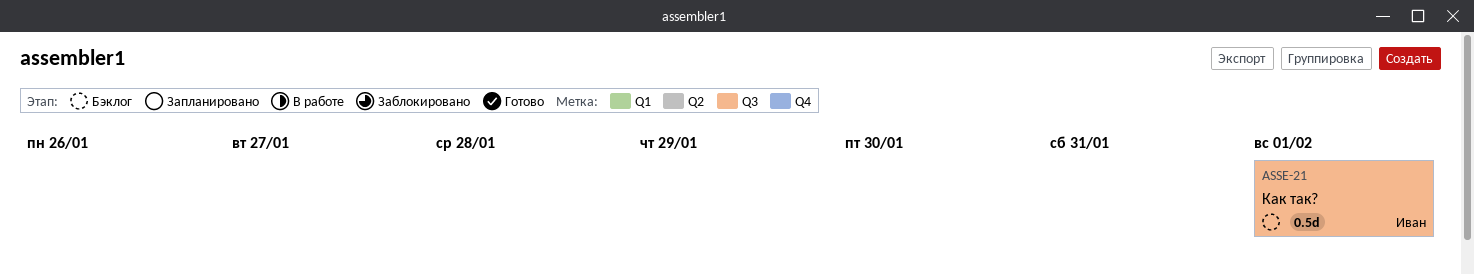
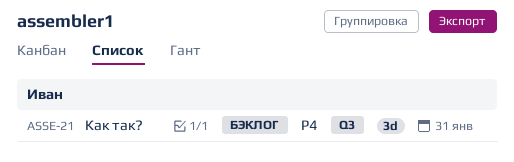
ASSE-21, estimate: 0.5d -> 3d
ASSE-21, due: Feb 1 -> Jan 31

